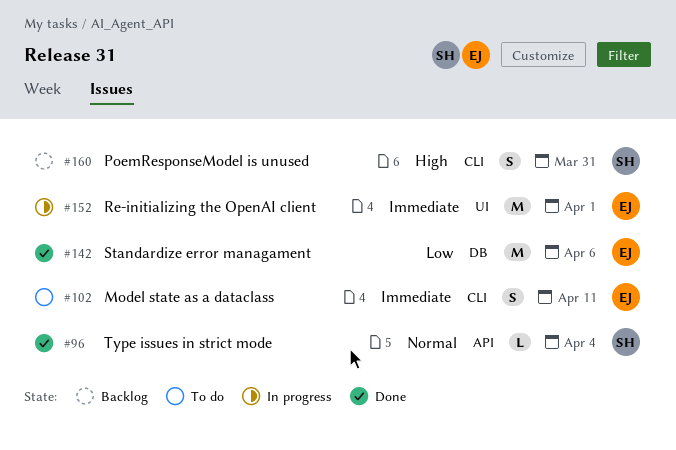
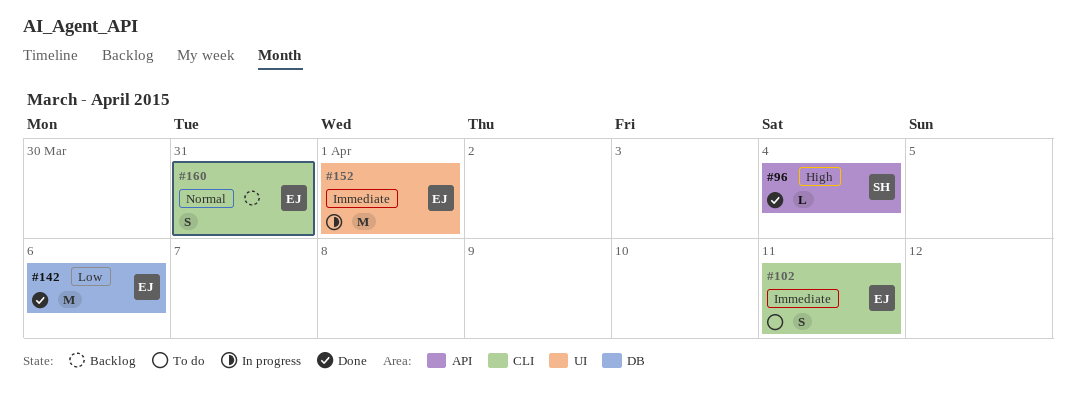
#96, priority: Normal -> High
#160, owner: SH -> EJ
#160, priority: High -> Normal

